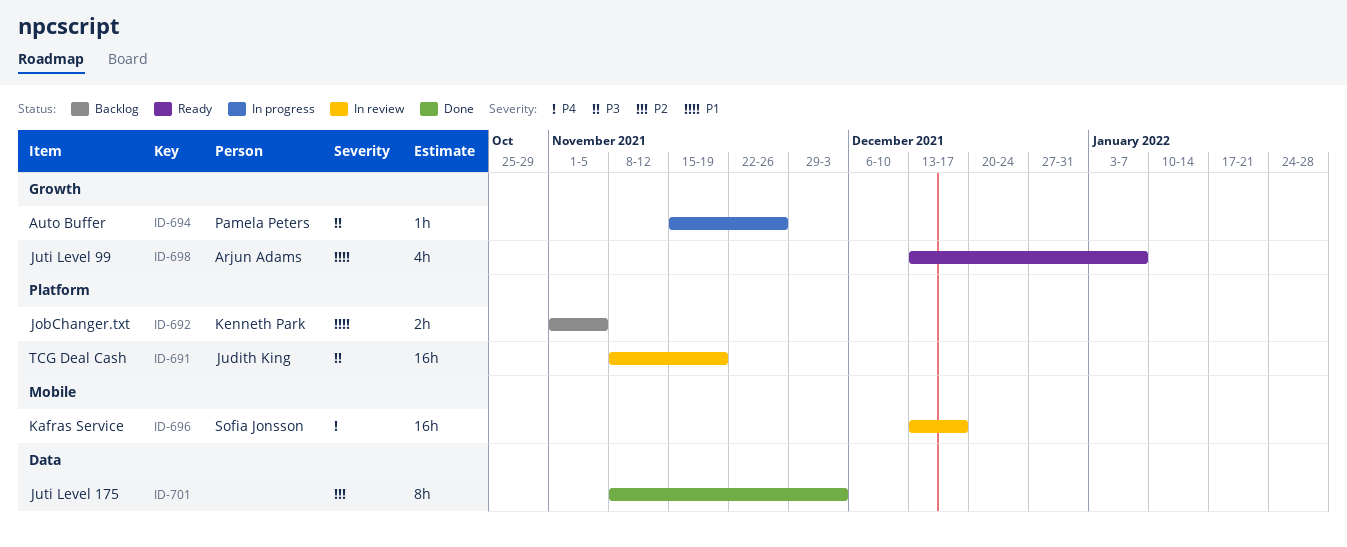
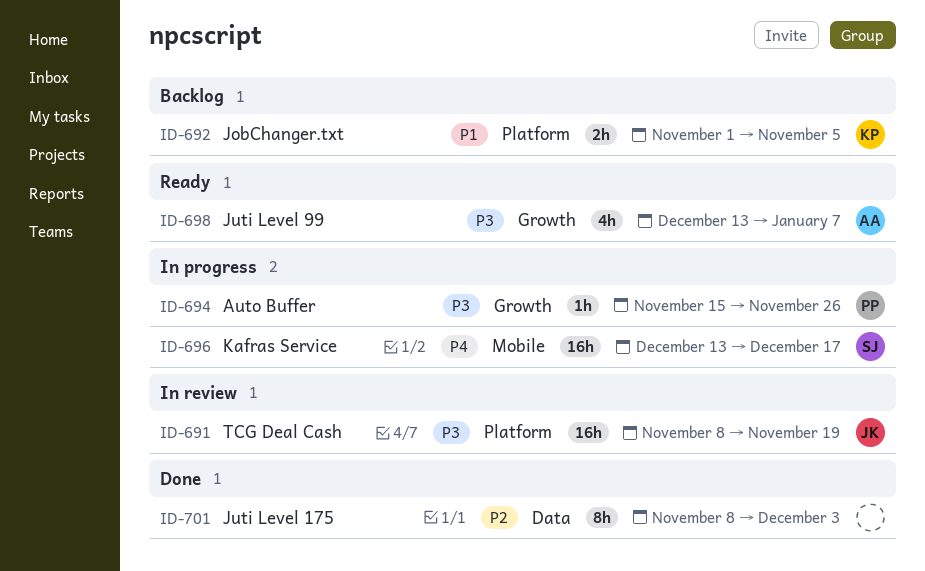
ID-696, status: In review -> In progress
ID-698, priority: P1 -> P3

